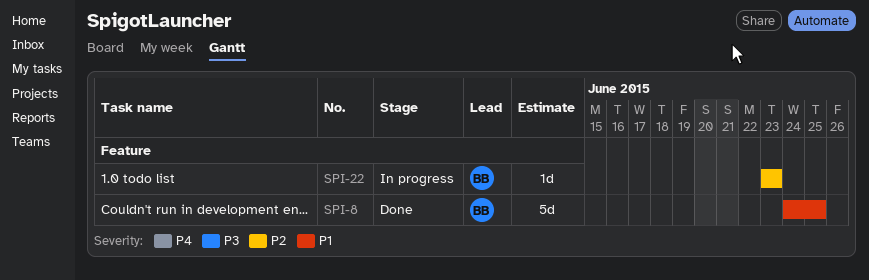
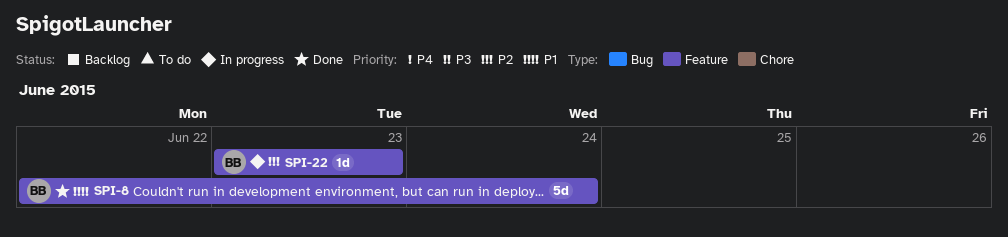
SPI-8, start: Jun 24 -> Jun 22
SPI-8, due: Jun 25 -> Jun 24

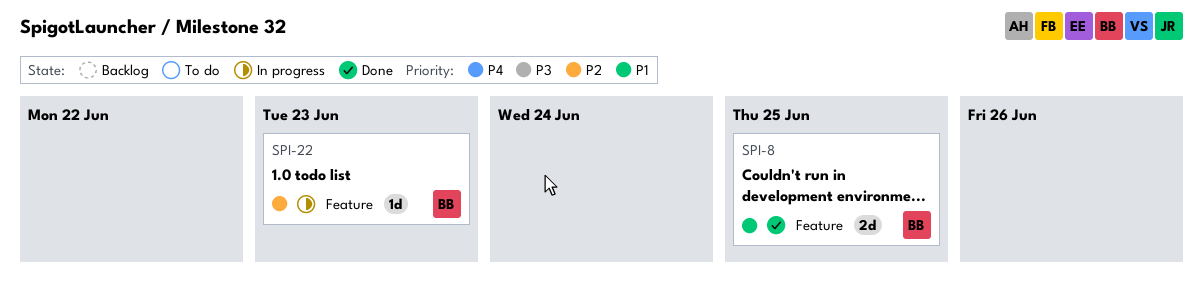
SPI-8, estimate: 5d -> 2d
SPI-8, due: Jun 24 -> Jun 25

